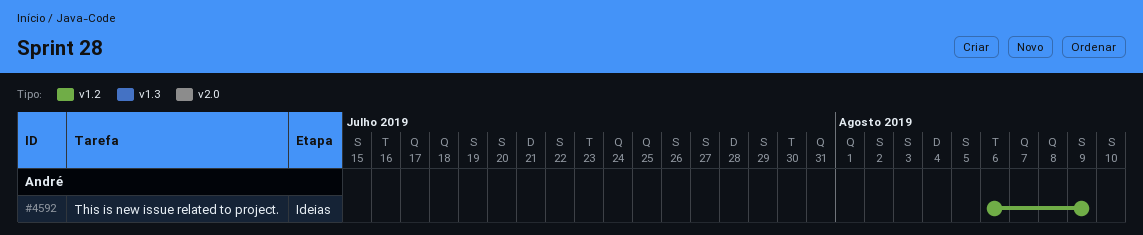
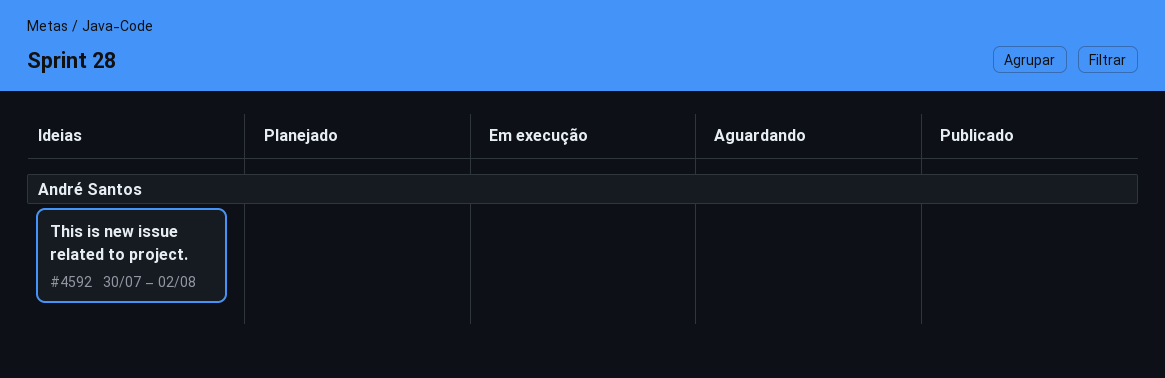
#4592, start: Aug 6 -> Jul 30
#4592, due: Aug 9 -> Aug 2

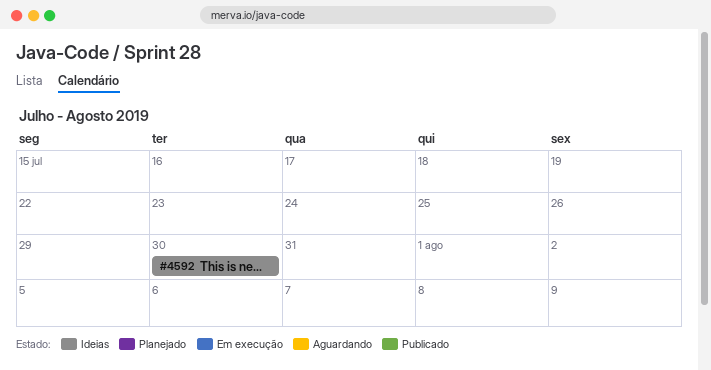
#4592, due: Aug 2 -> Jul 30

